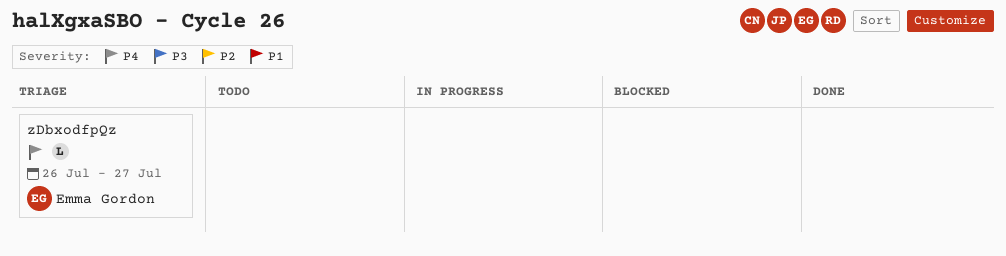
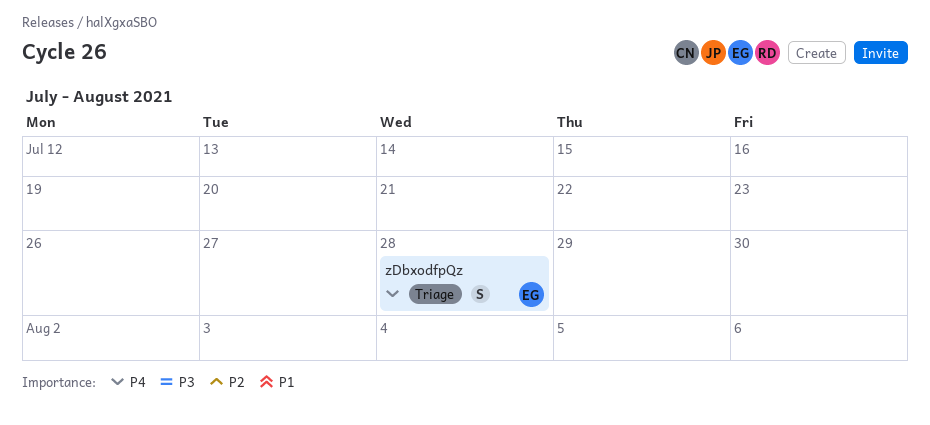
zDbxodfpQz, estimate: L -> S
zDbxodfpQz, due: Jul 27 -> Jul 28

